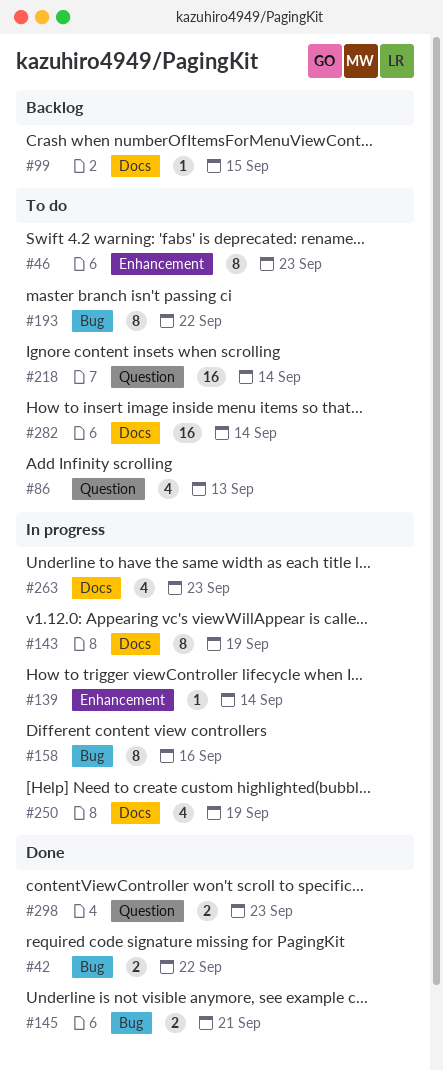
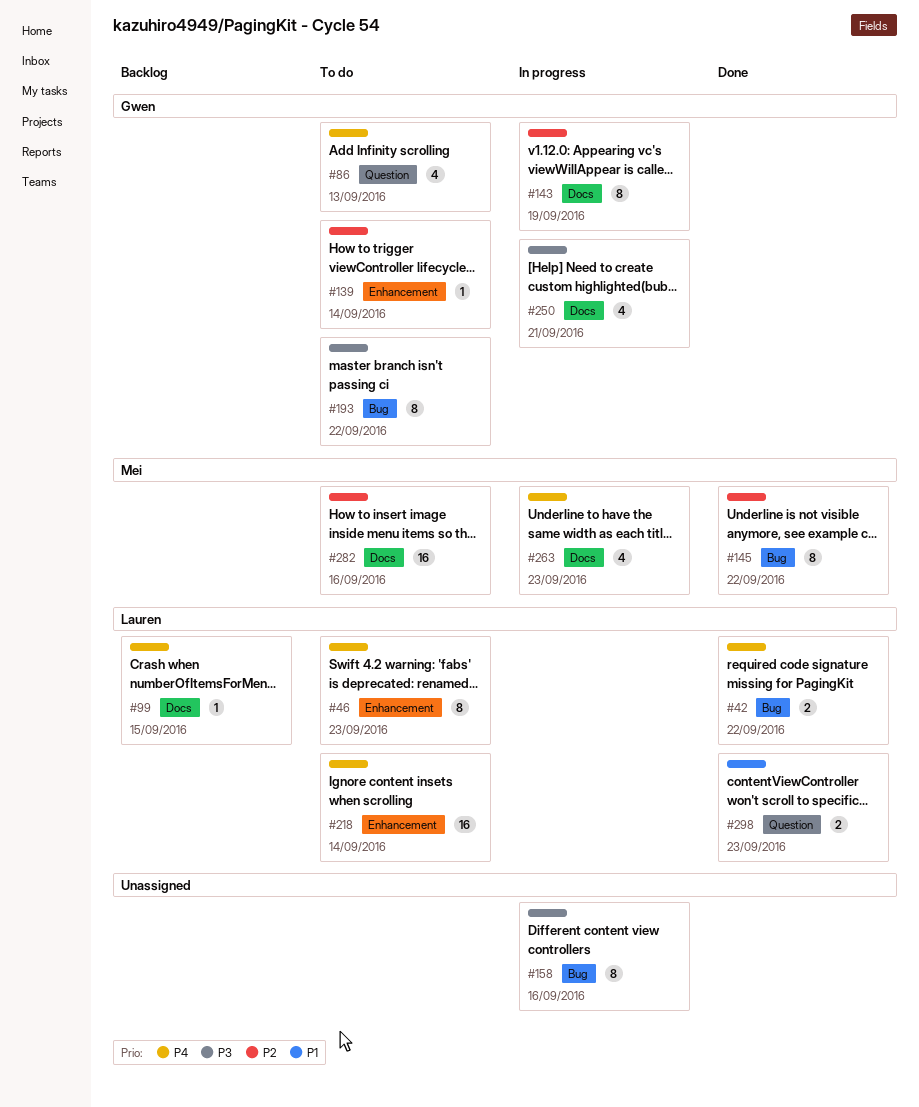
#139, status: In progress -> To do
#145, estimate: 2 -> 8
#145, due: Sep 21 -> Sep 22
#218, label: Question -> Enhancement
#250, due: Sep 19 -> Sep 21
#282, due: Sep 14 -> Sep 16

